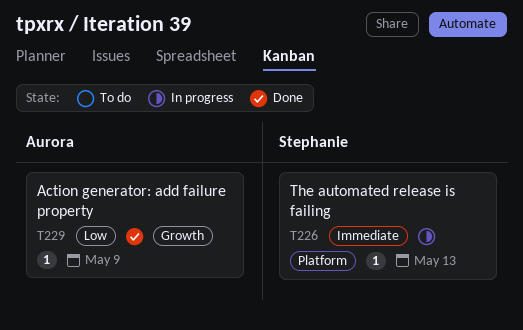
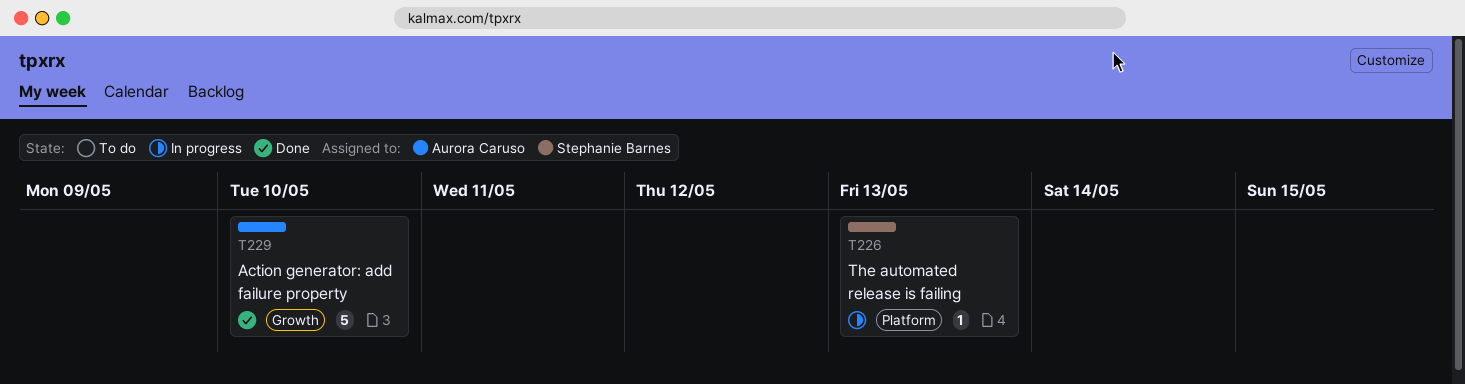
T229, estimate: 1 -> 5
T229, due: May 9 -> May 10

